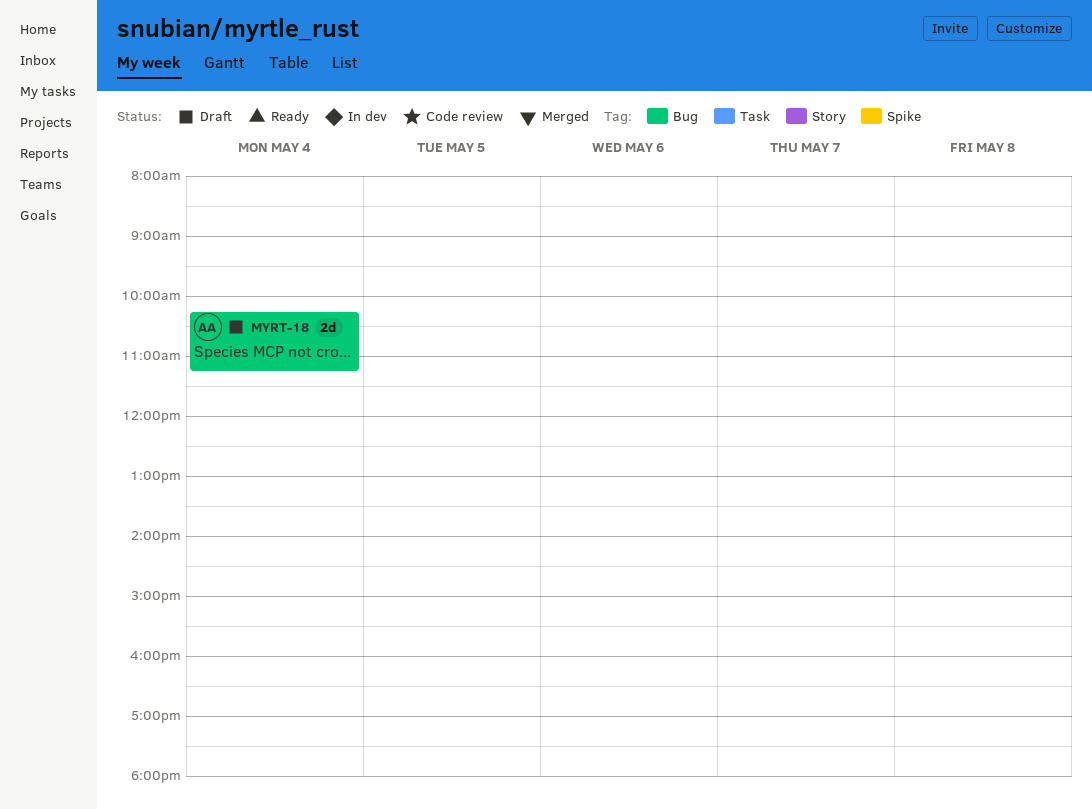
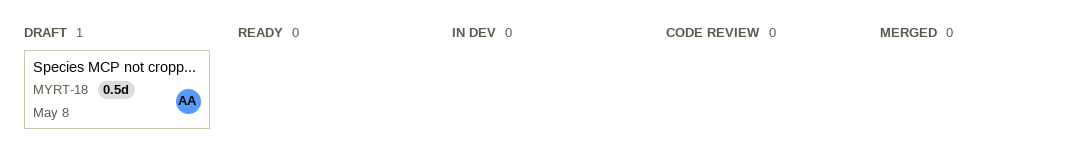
MYRT-18, estimate: 2d -> 0.5d
MYRT-18, day: May 4 -> May 8

